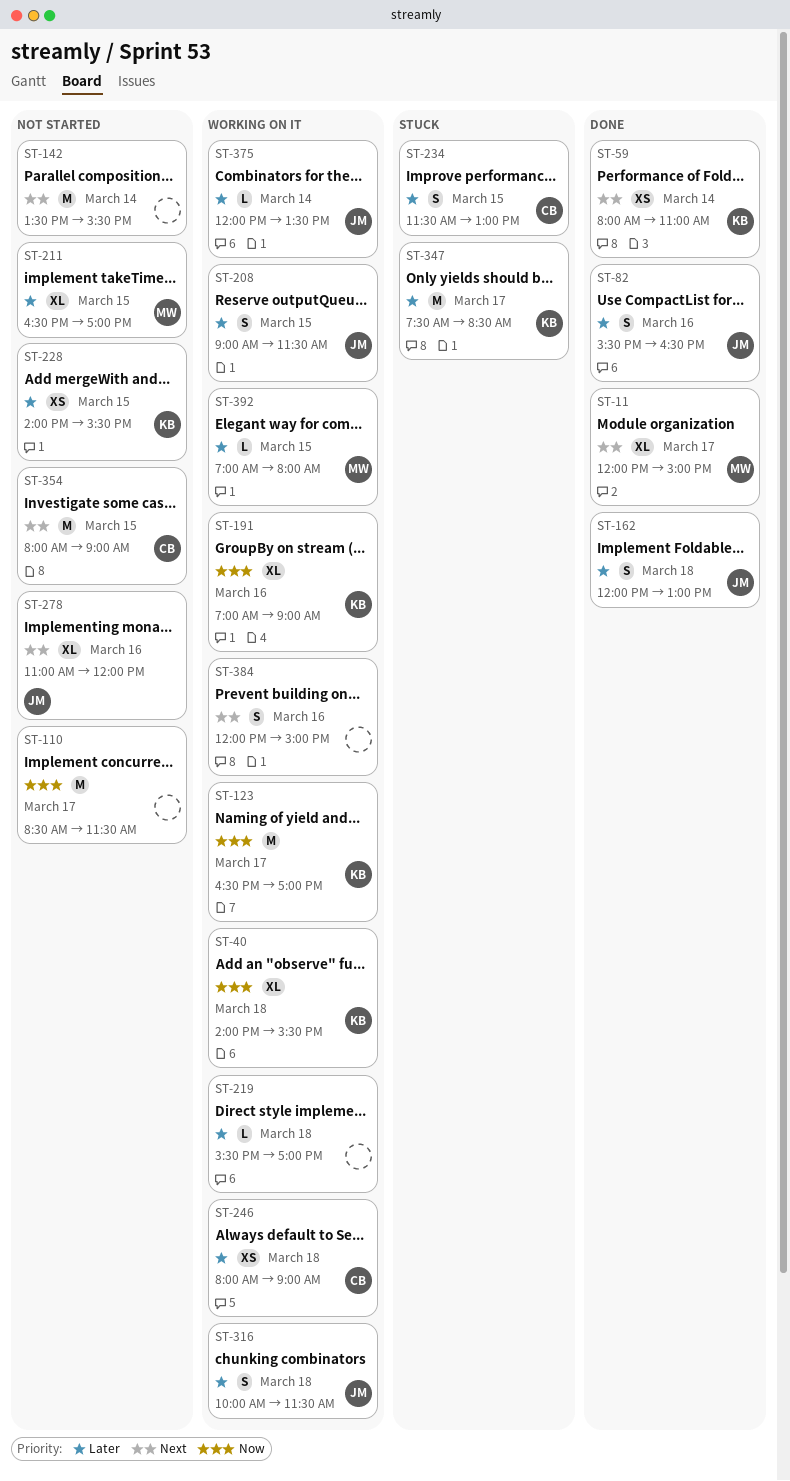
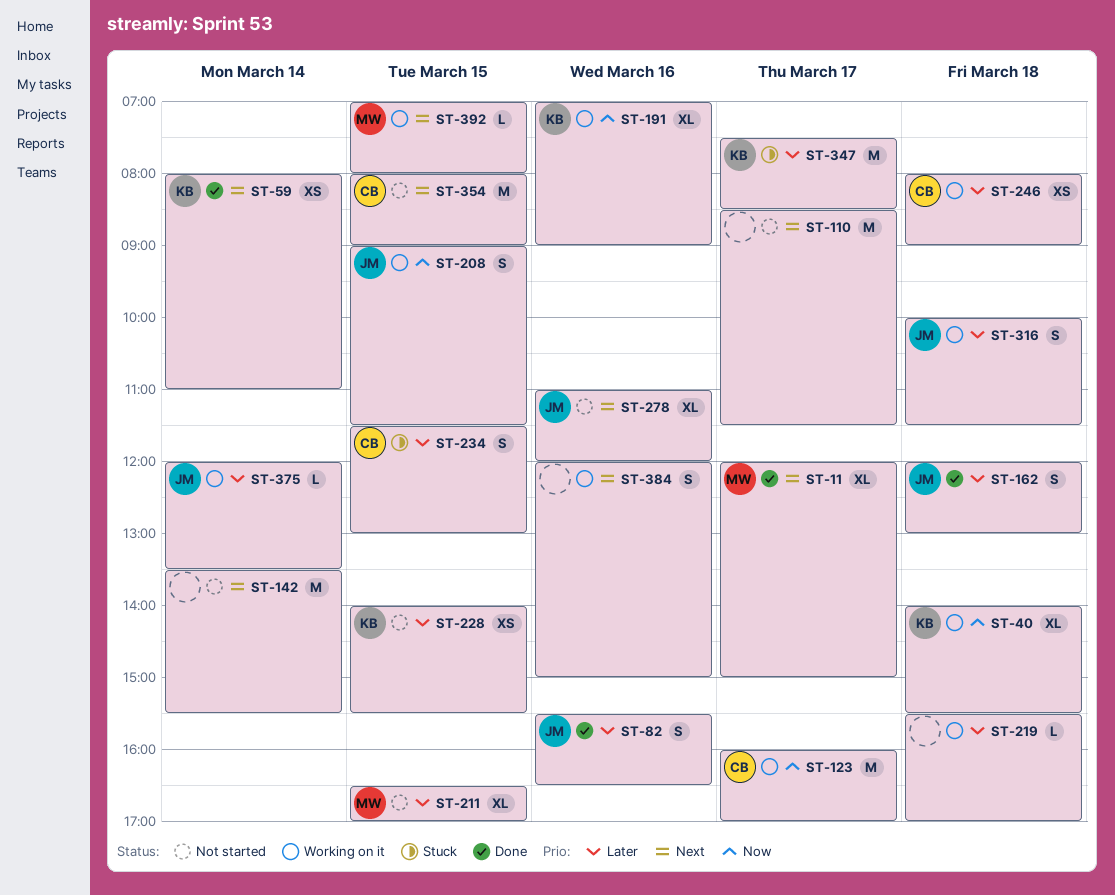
ST-110, priority: Now -> Next
ST-123, owner: KB -> CB
ST-123, begins: 16:30 -> 16:00
ST-208, priority: Later -> Now
ST-392, priority: Later -> Next

